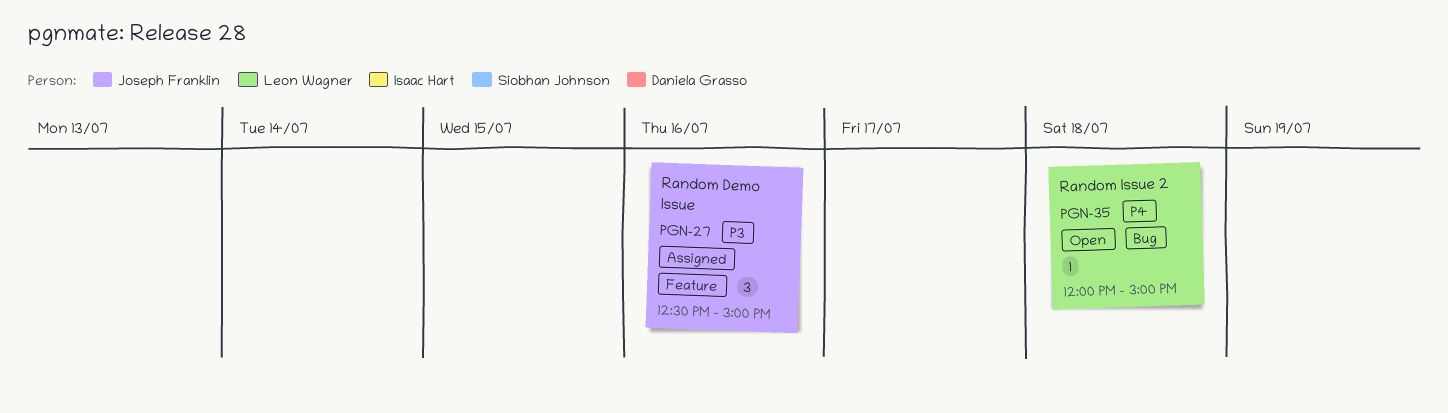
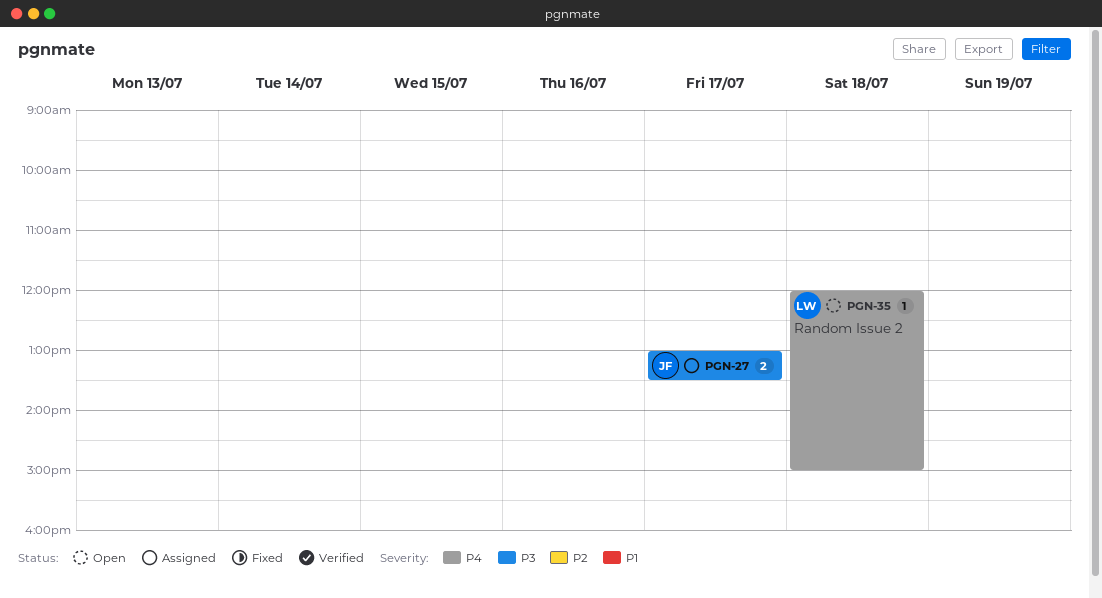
PGN-27, estimate: 3 -> 2
PGN-27, day: Jul 16 -> Jul 17
PGN-27, begins: 12:30 -> 13:00
PGN-27, ends: 15:00 -> 13:30

